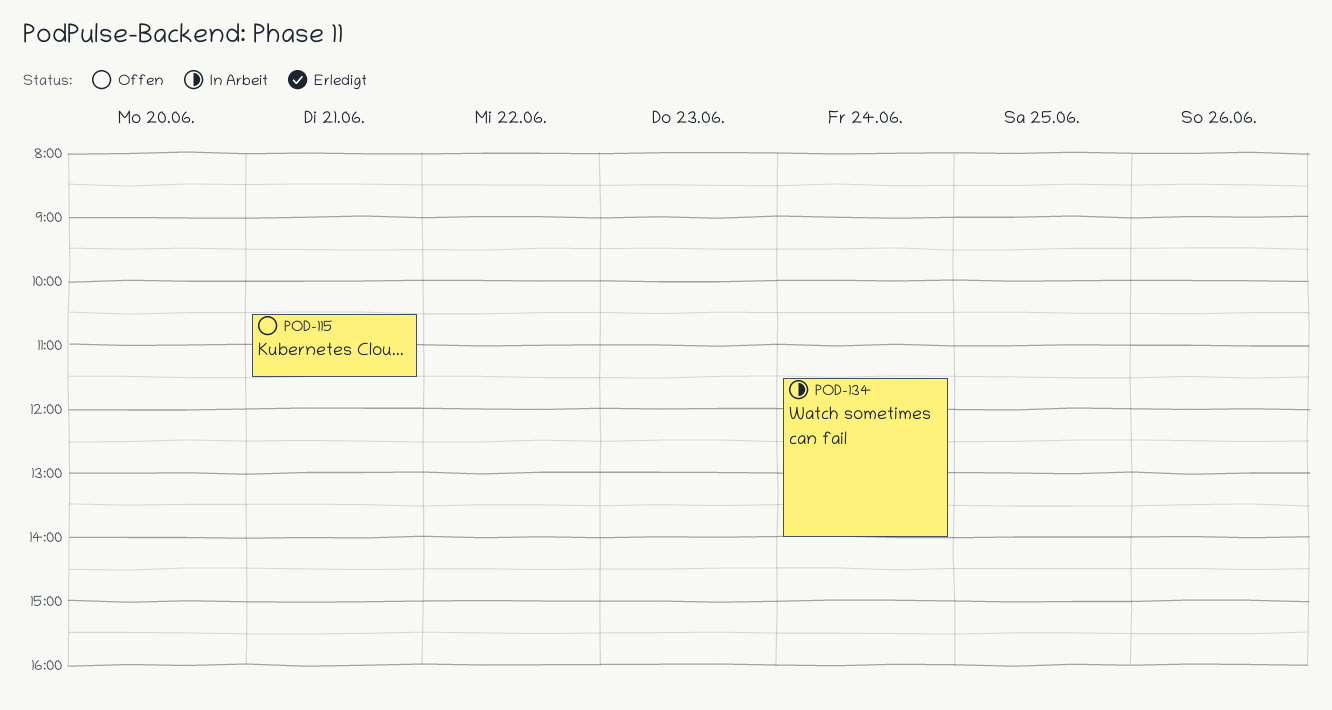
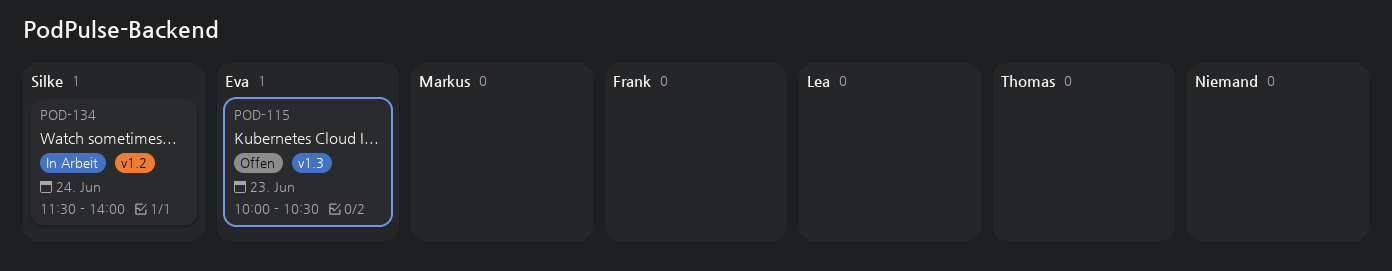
POD-115, day: Jun 21 -> Jun 23
POD-115, begins: 10:30 -> 10:00
POD-115, ends: 11:30 -> 10:30

